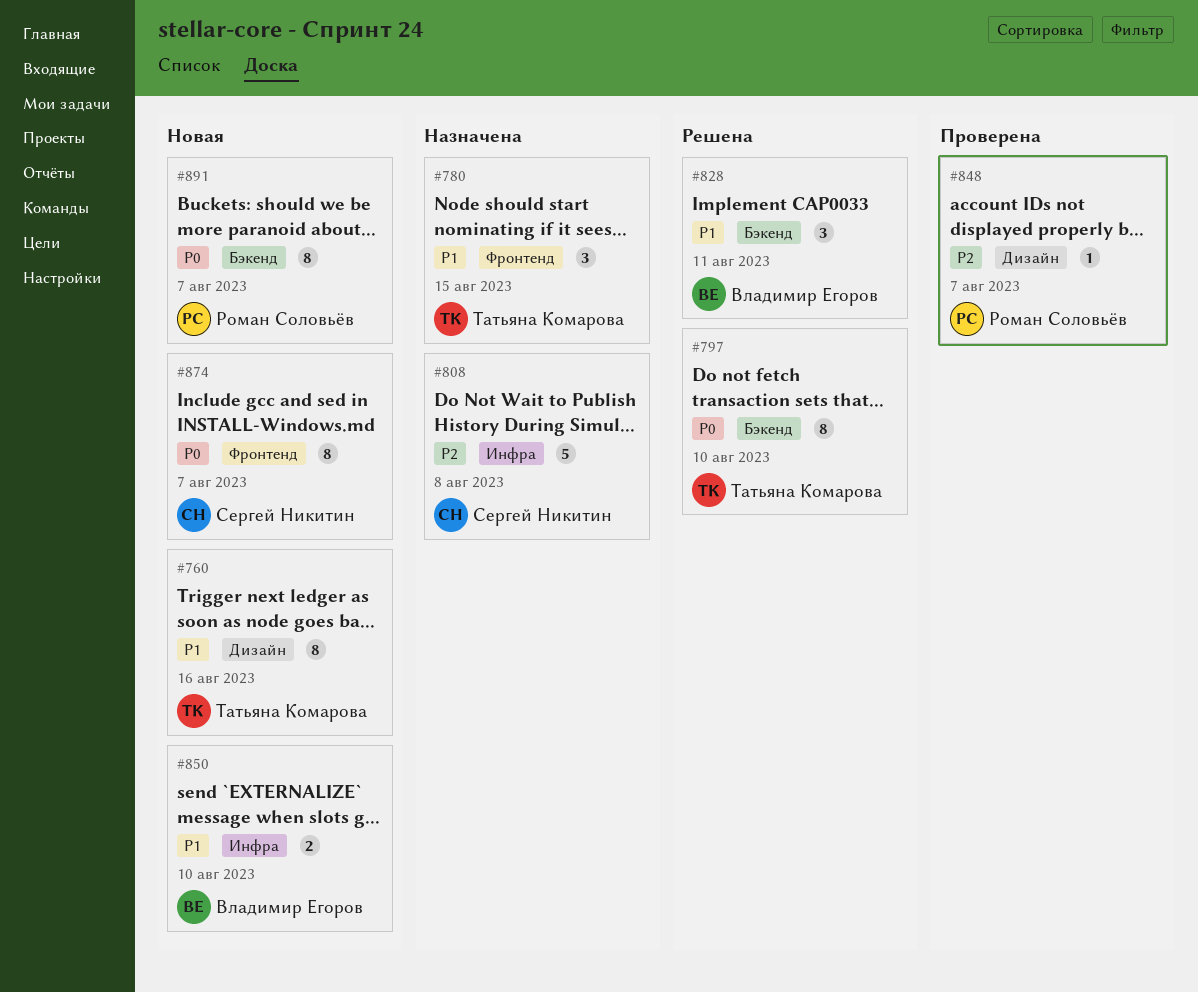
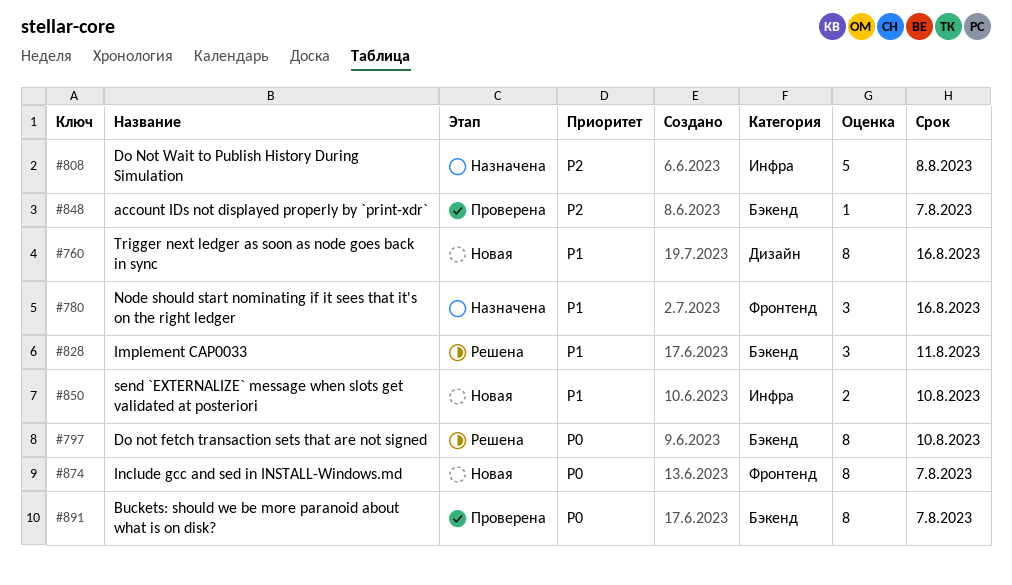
#780, due: Aug 15 -> Aug 16
#848, label: Дизайн -> Бэкенд
#891, status: Новая -> Проверена

